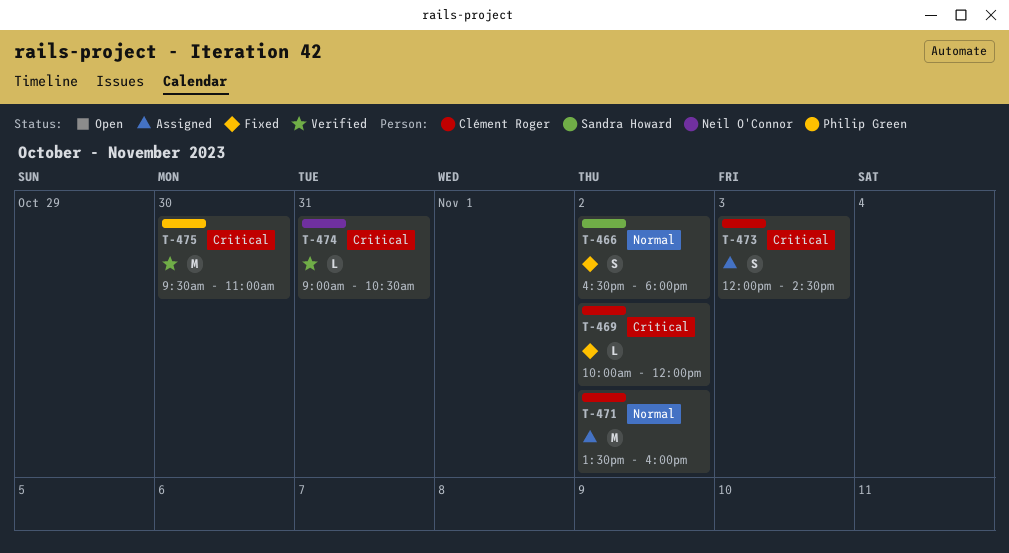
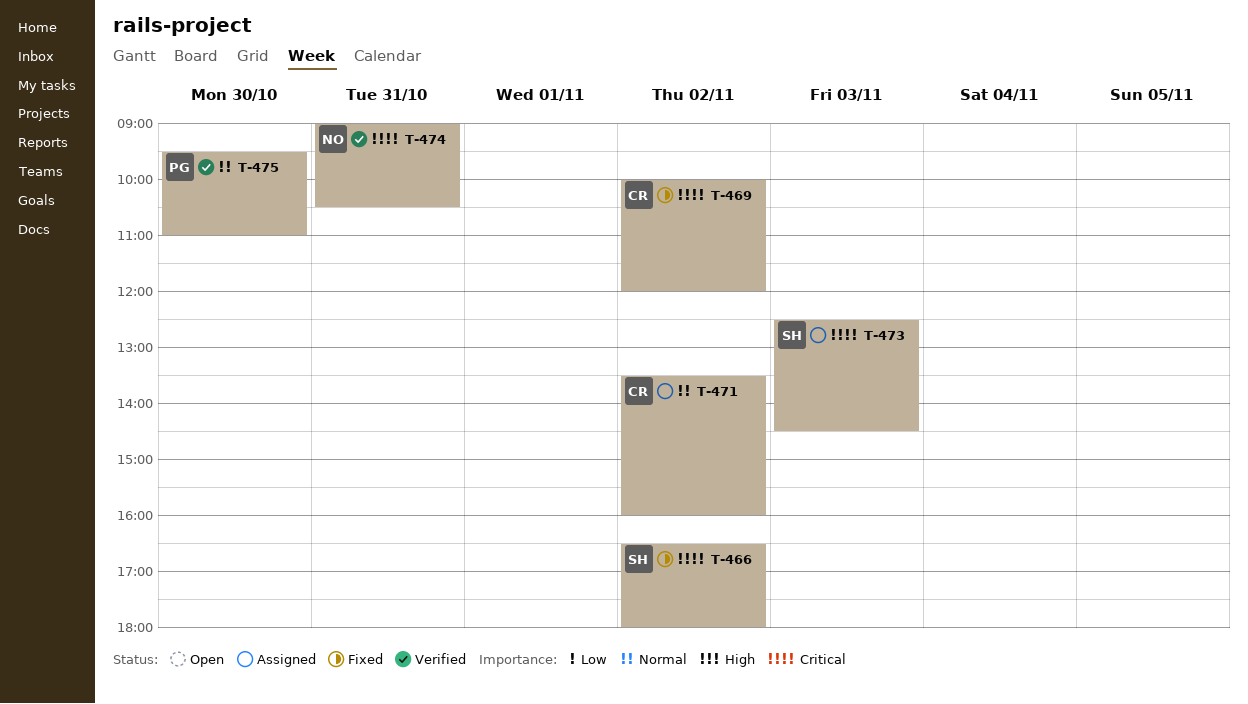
T-466, priority: Normal -> Critical
T-473, owner: Clément Roger -> Sandra Howard
T-473, begins: 12:00 -> 12:30
T-475, priority: Critical -> Normal

